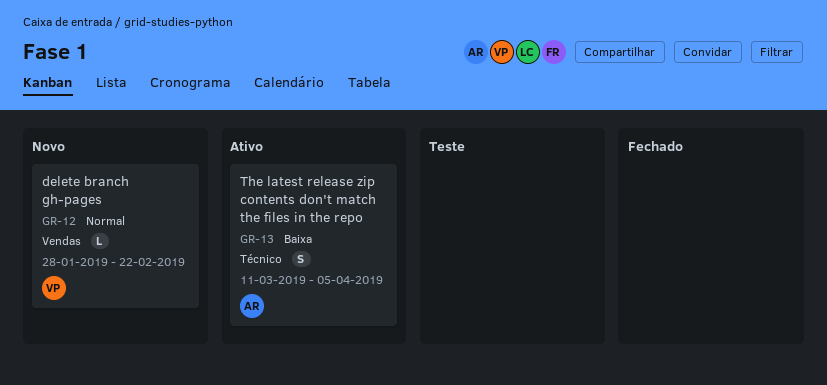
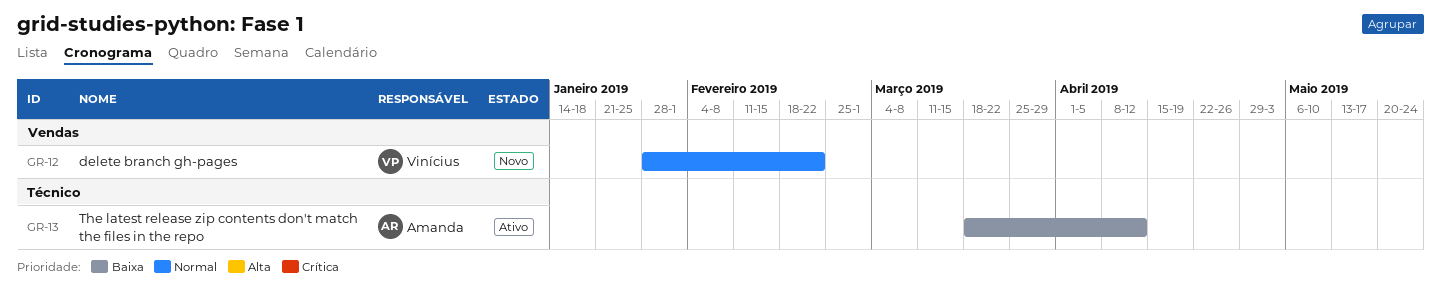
GR-13, start: Mar 11 -> Mar 18
GR-13, due: Apr 5 -> Apr 12

